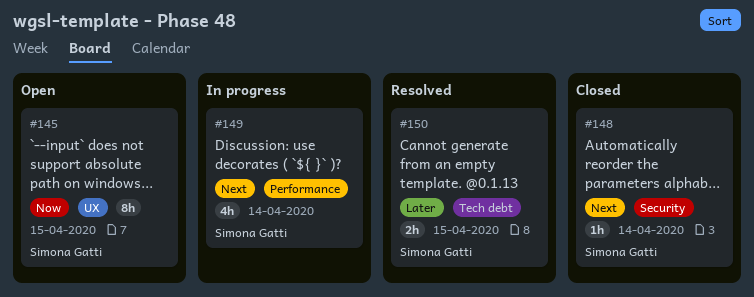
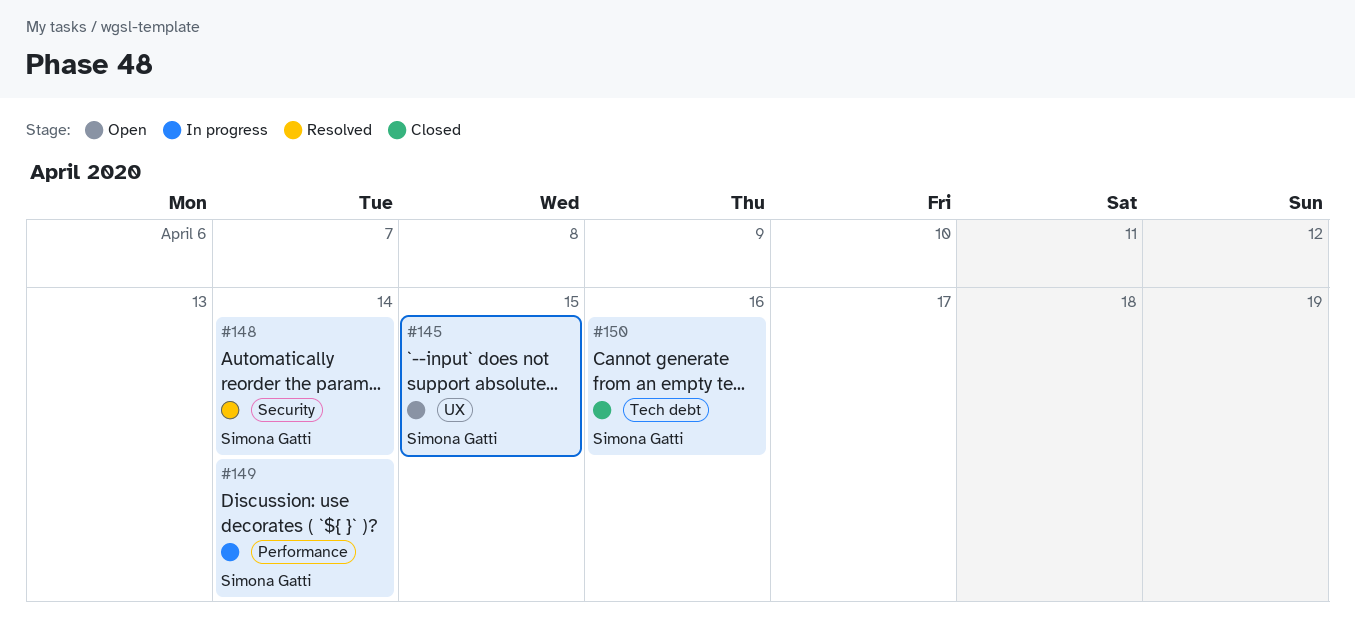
#148, status: Closed -> Resolved
#150, status: Resolved -> Closed
#150, due: Apr 15 -> Apr 16

